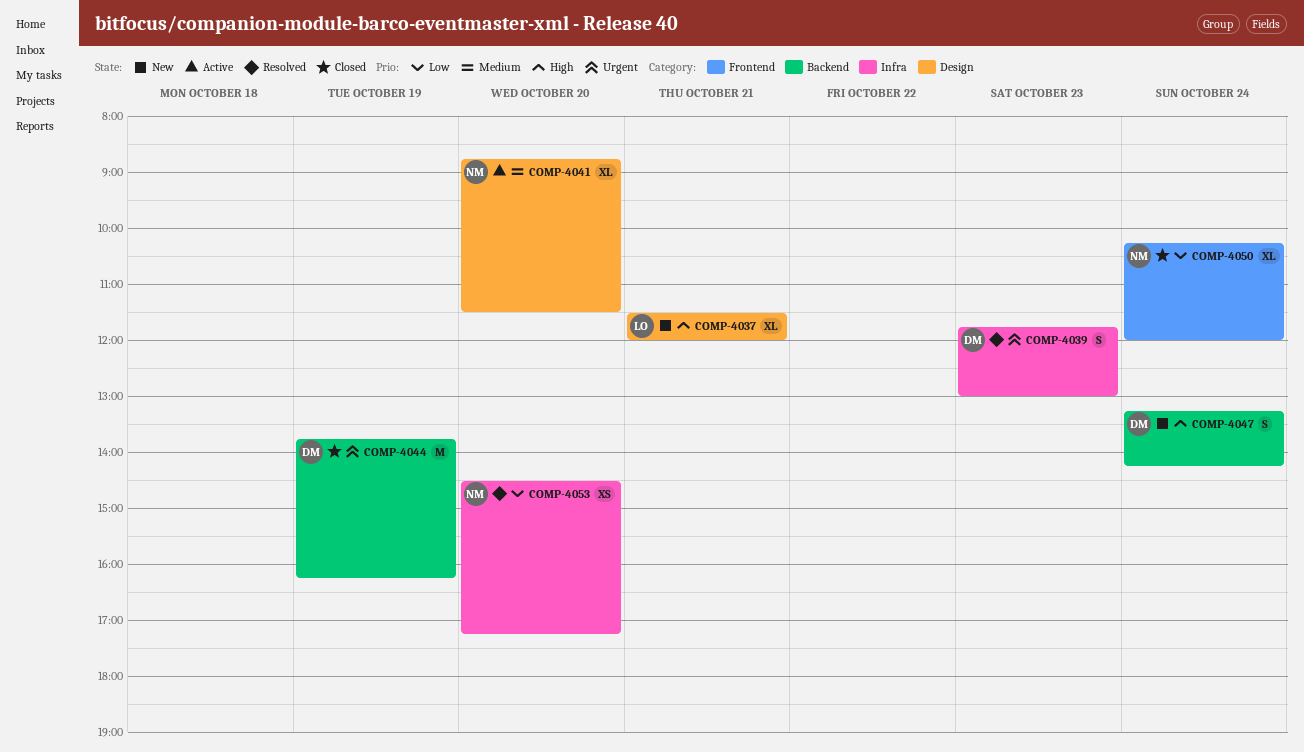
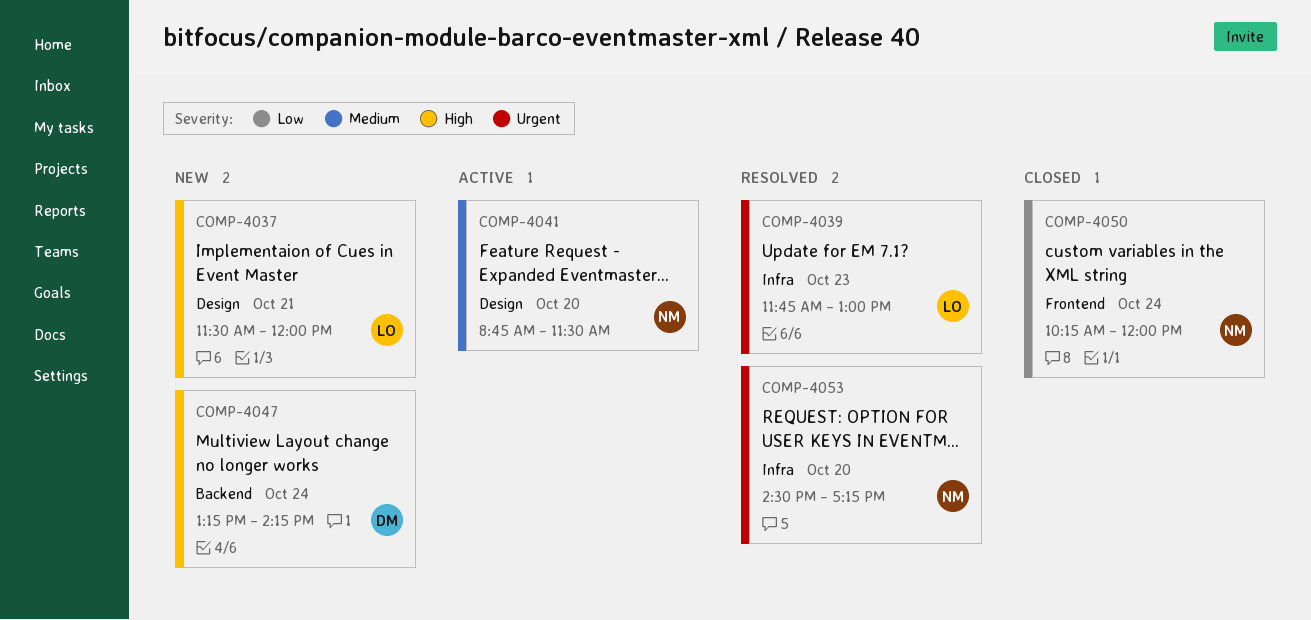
COMP-4039, owner: DM -> LO
COMP-4044: present -> none
COMP-4053, priority: Low -> Urgent

